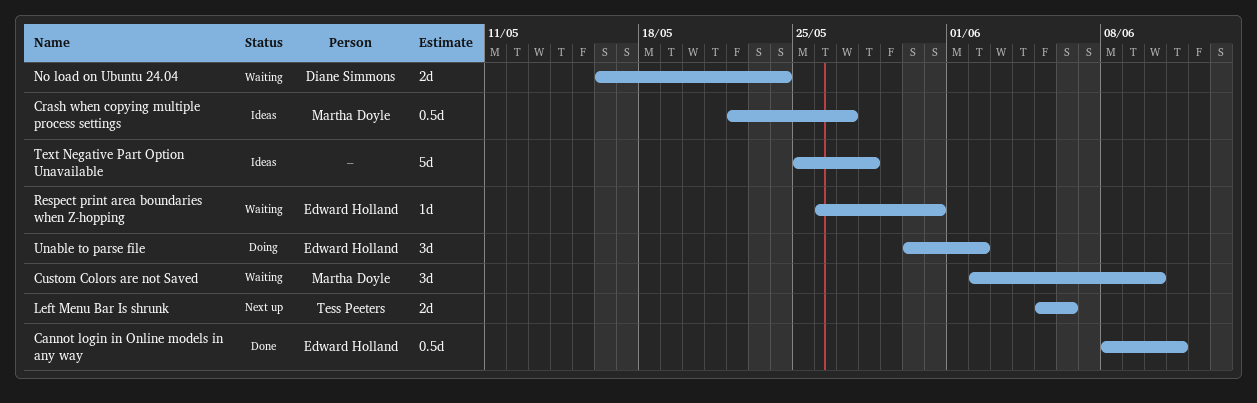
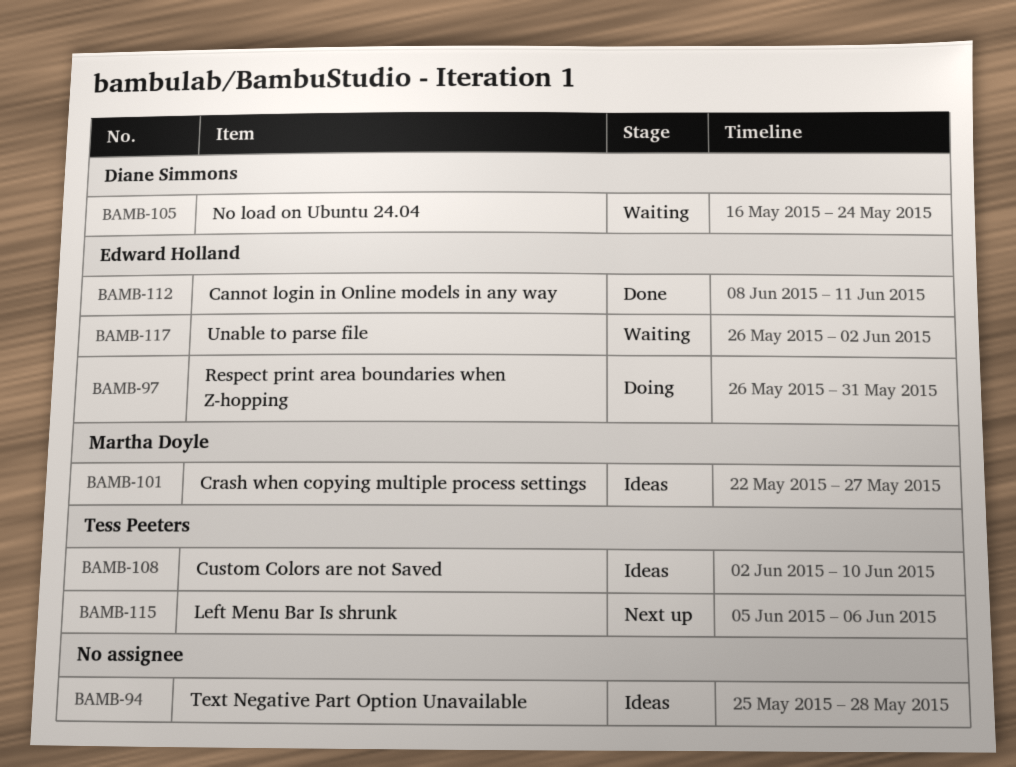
Custom Colors are not Saved, status: Waiting -> Ideas
Custom Colors are not Saved, owner: Martha Doyle -> Tess Peeters
Respect print area boundaries when Z-hopping, status: Waiting -> Doing
Unable to parse file, status: Doing -> Waiting
Unable to parse file, start: May 30 -> May 26

